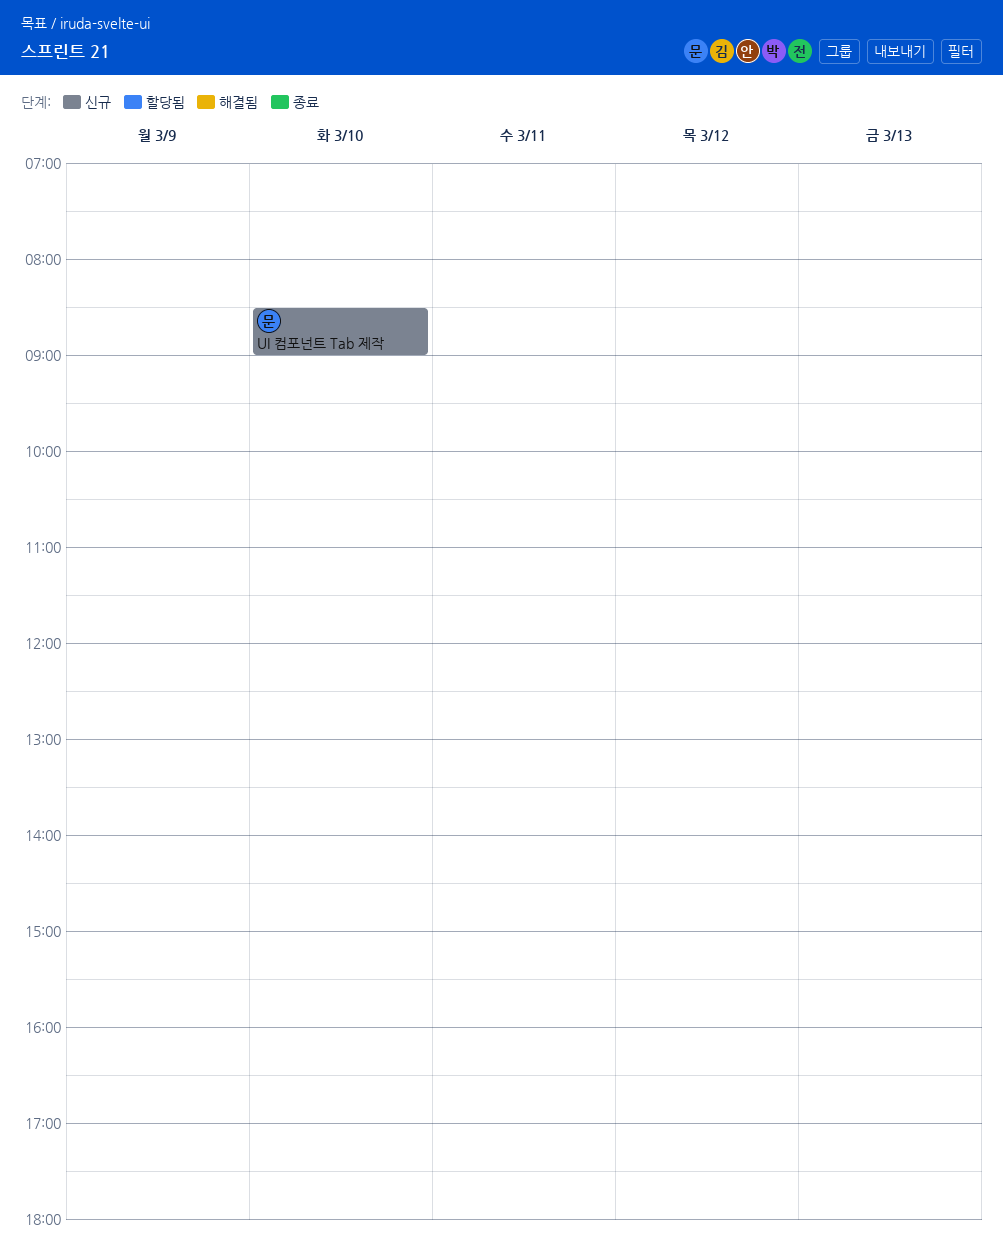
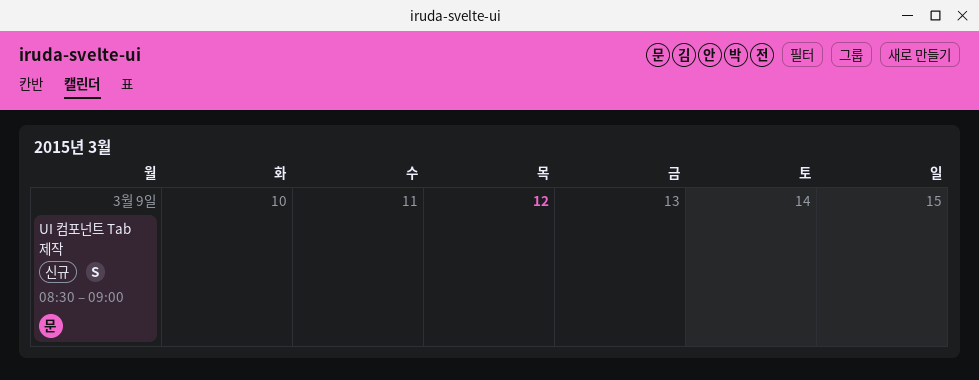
UI 컴포넌트 Tab 제작, day: Mar 10 -> Mar 9

